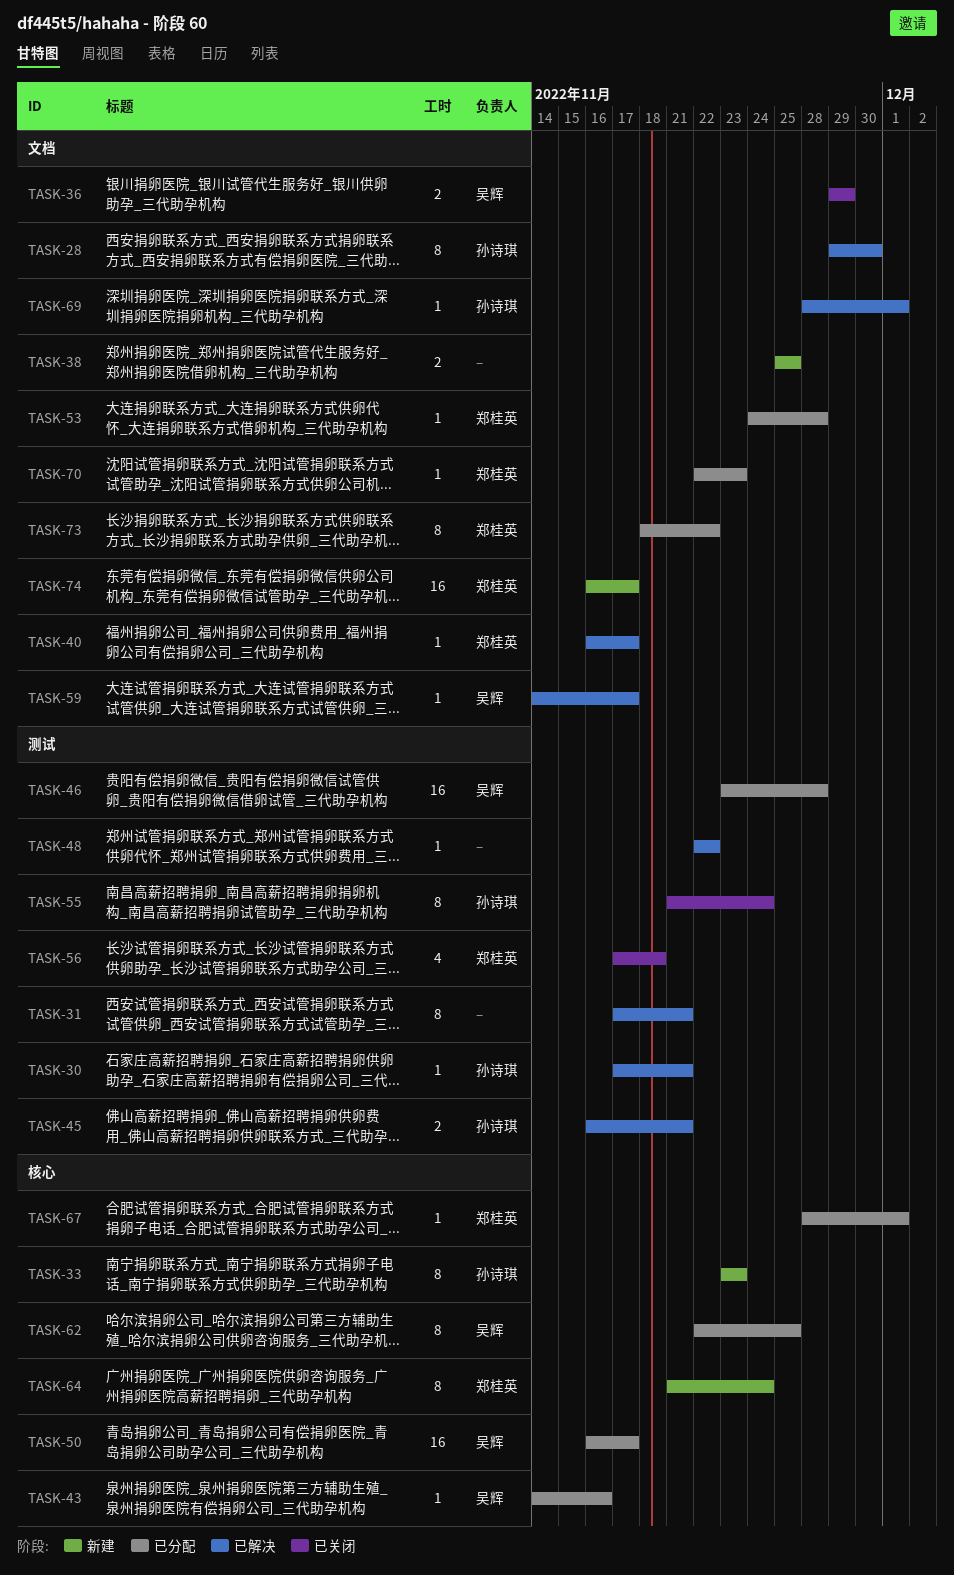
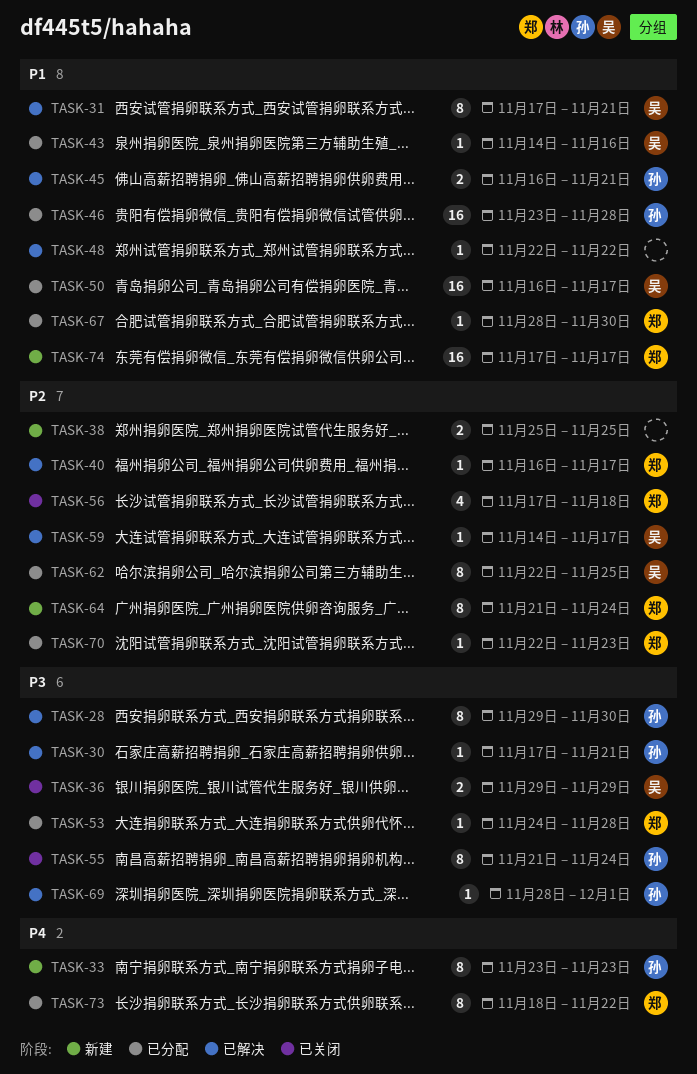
TASK-31, owner: none -> 吴辉
TASK-46, owner: 吴辉 -> 孙诗琪
TASK-67, due: Dec 1 -> Nov 30
TASK-74, start: Nov 16 -> Nov 17

